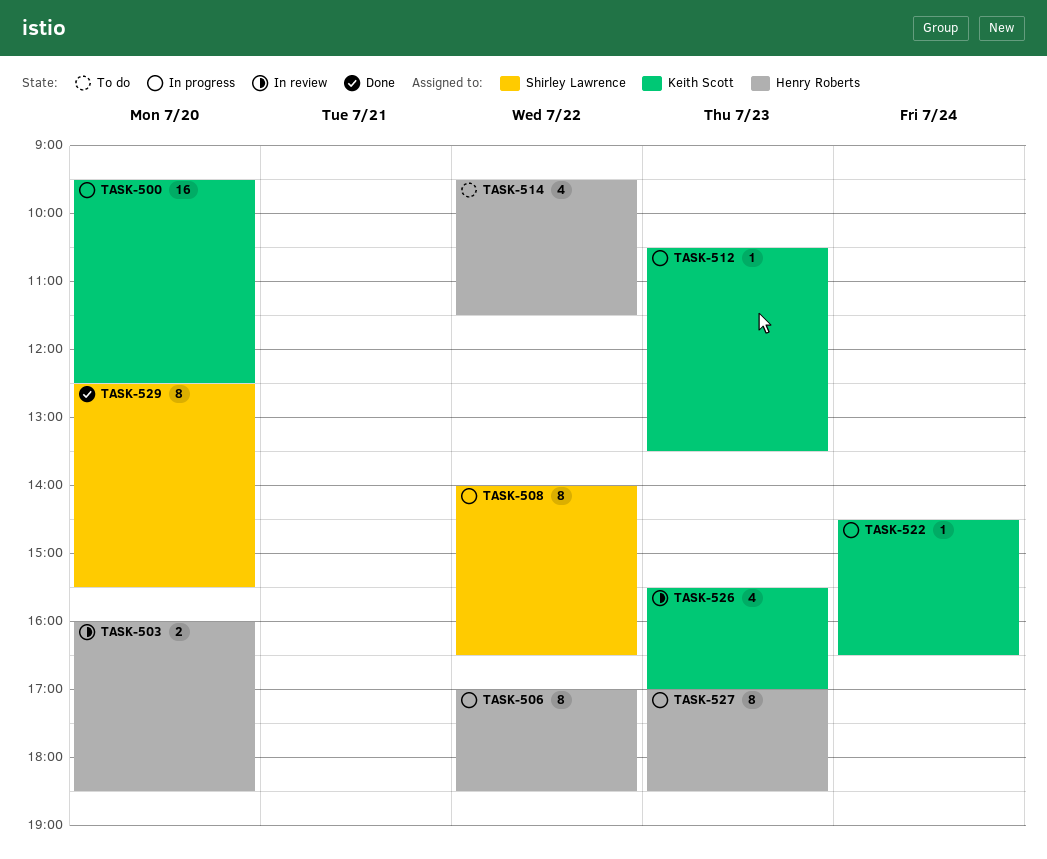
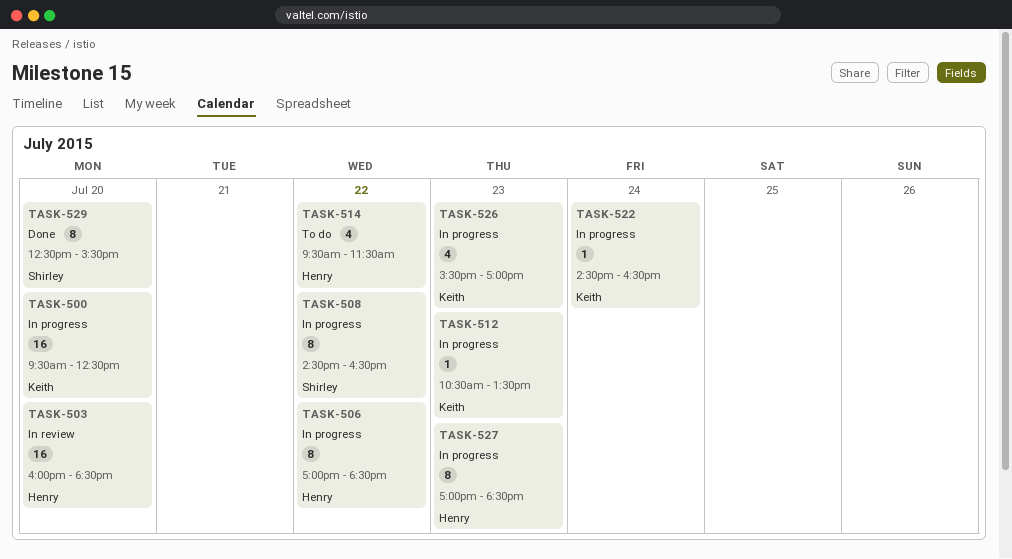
TASK-503, estimate: 2 -> 16
TASK-508, begins: 14:00 -> 14:30
TASK-526, status: In review -> In progress

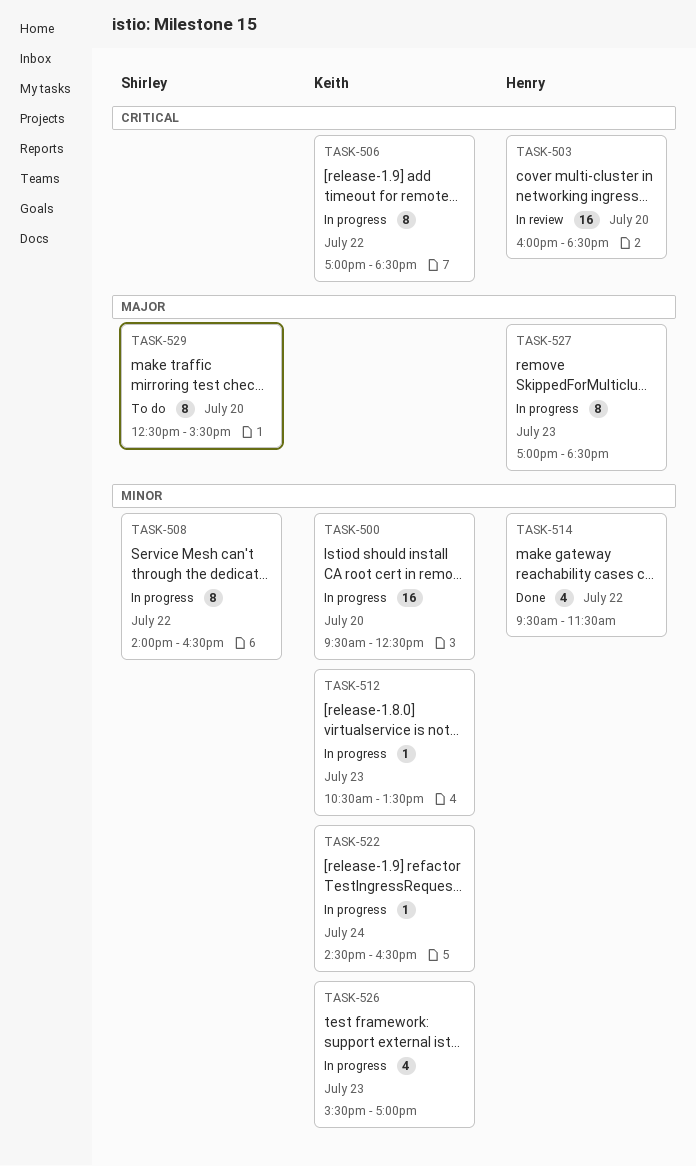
TASK-506, owner: Henry -> Keith
TASK-508, begins: 14:30 -> 14:00
TASK-514, status: To do -> Done
TASK-529, status: Done -> To do

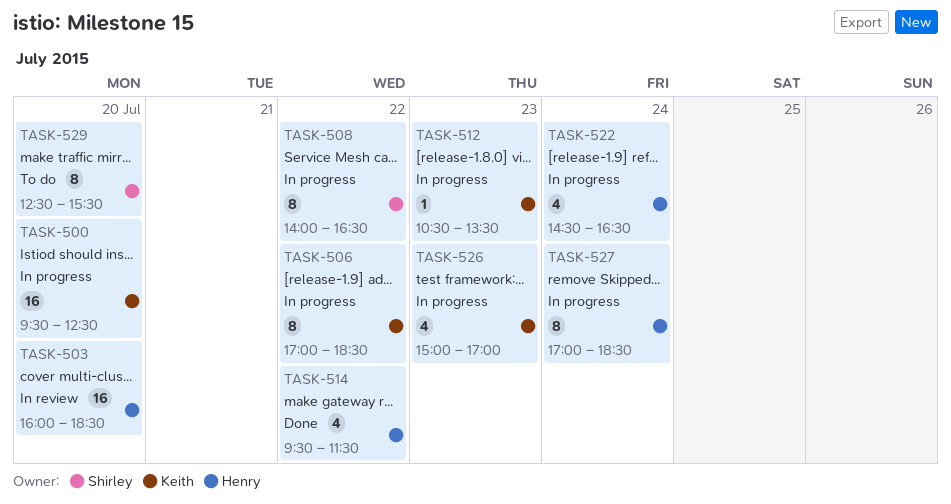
TASK-522, owner: Keith -> Henry
TASK-522, estimate: 1 -> 4
TASK-526, begins: 15:30 -> 15:00
TASK-527, day: Jul 23 -> Jul 24

